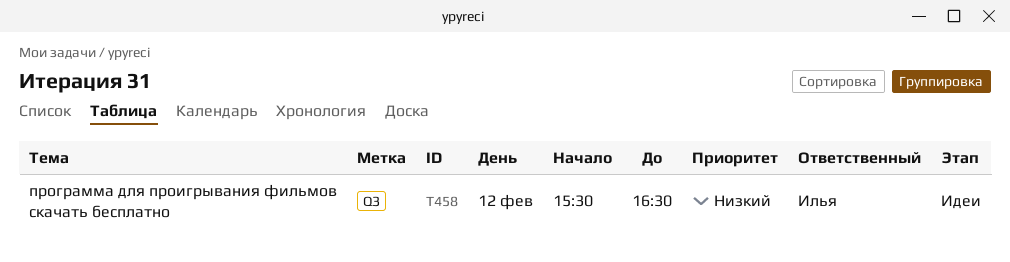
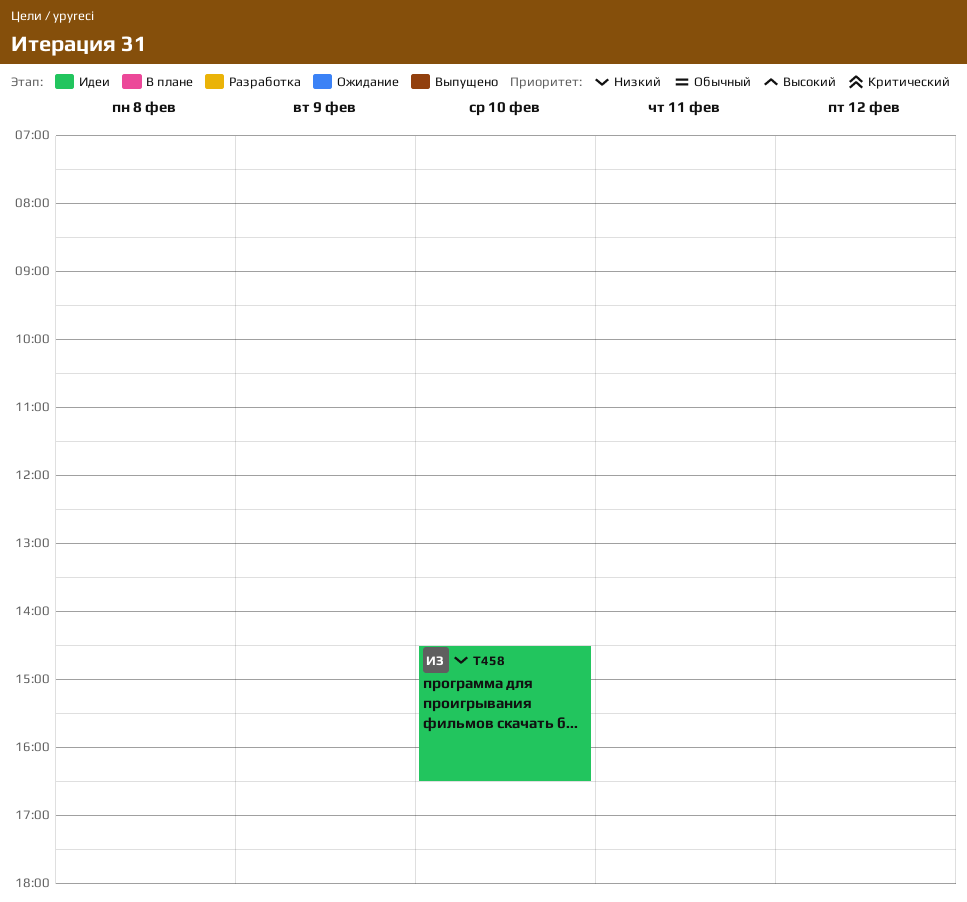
T458, day: Feb 12 -> Feb 10
T458, begins: 15:30 -> 14:30

